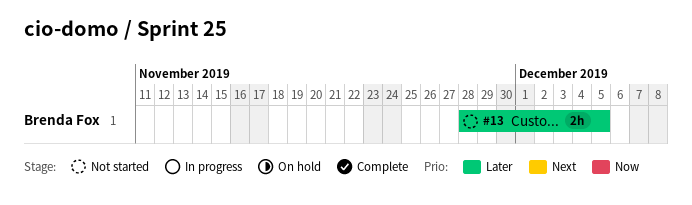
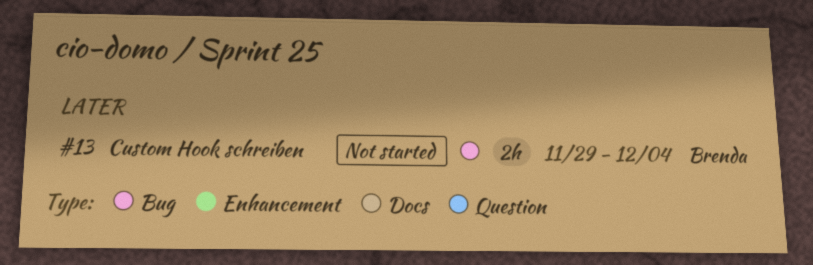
#13, start: Nov 28 -> Nov 29
#13, due: Dec 5 -> Dec 4

